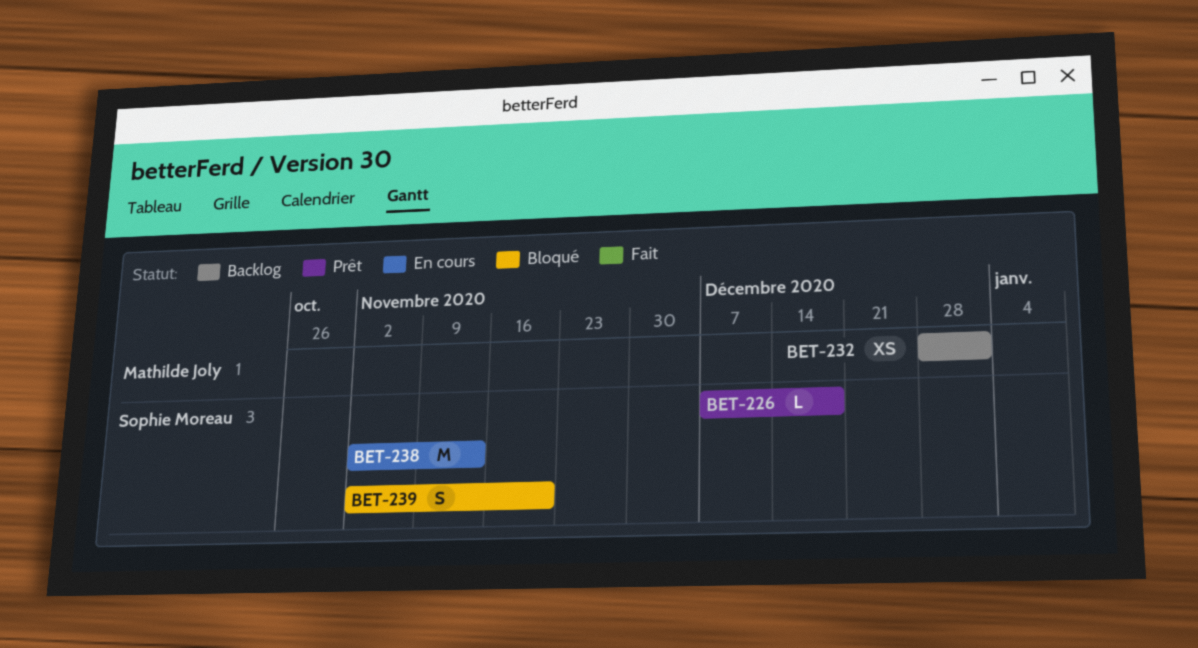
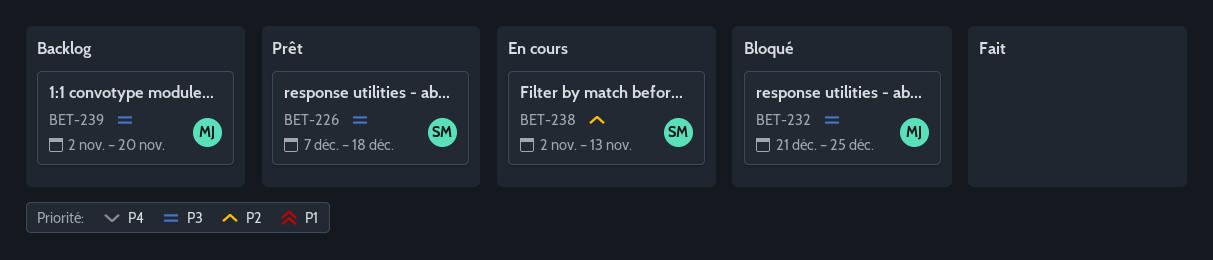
BET-232, status: Backlog -> Bloqué
BET-232, start: Dec 28 -> Dec 21
BET-232, due: Jan 1 -> Dec 25
BET-239, status: Bloqué -> Backlog
BET-239, owner: Sophie Moreau -> Mathilde Joly

